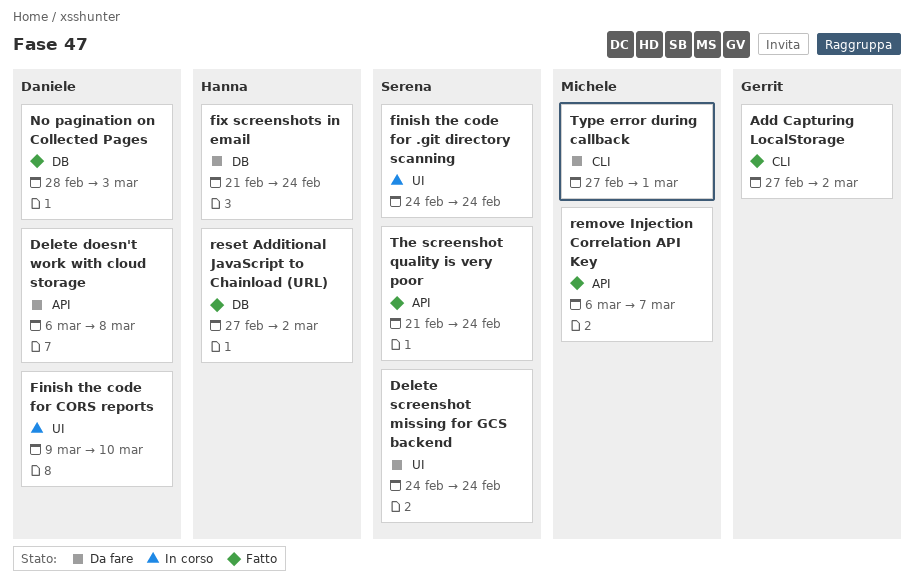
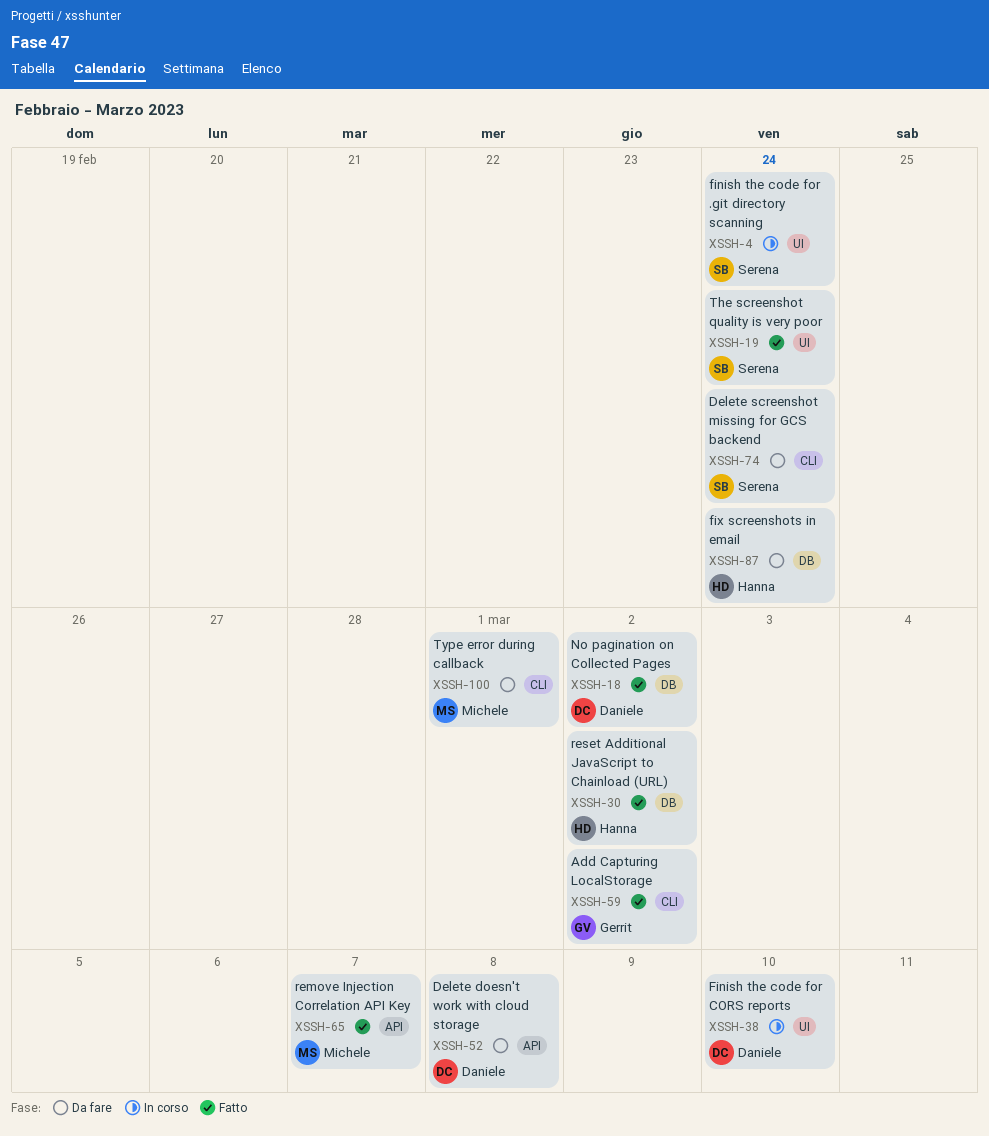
Delete screenshot missing for GCS backend, label: UI -> CLI
No pagination on Collected Pages, due: Mar 3 -> Mar 2
The screenshot quality is very poor, label: API -> UI

